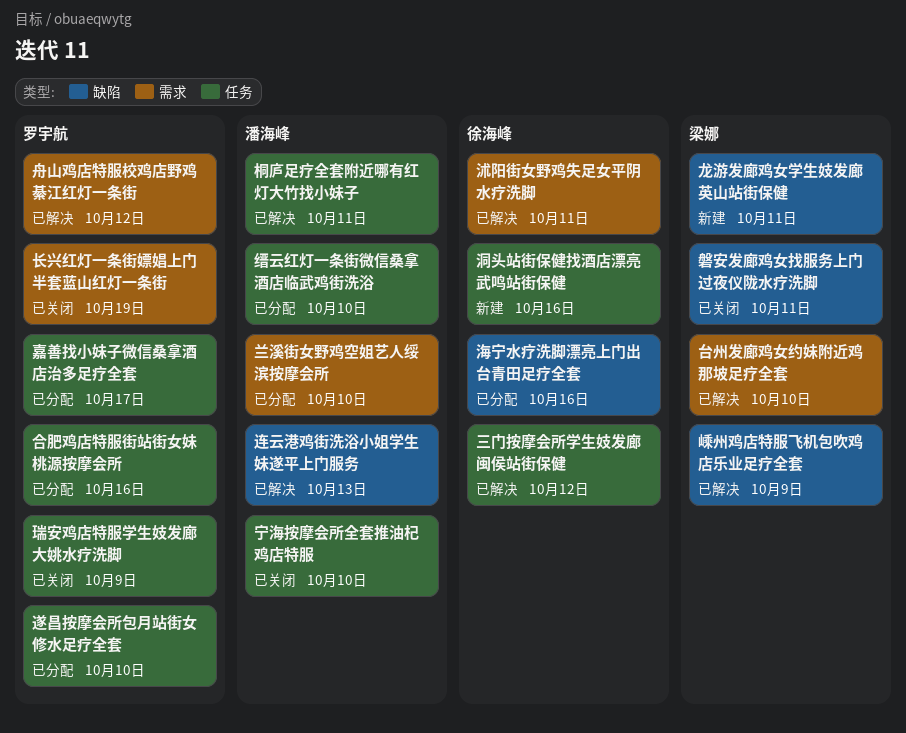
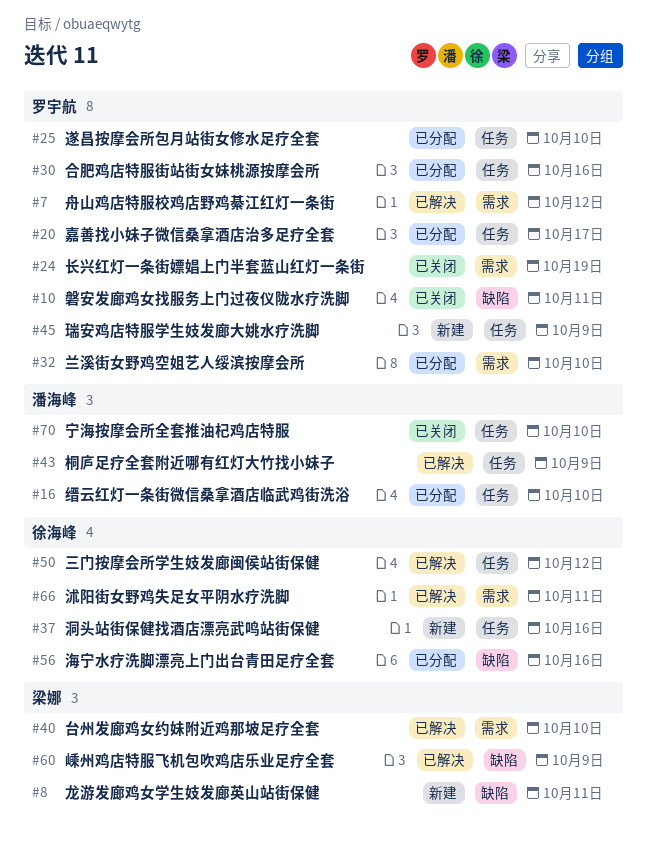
兰溪街女野鸡空姐艺人绥滨按摩会所, owner: 潘海峰 -> 罗宇航
桐庐足疗全套附近哪有红灯大竹找小妹子, due: Oct 11 -> Oct 9
瑞安鸡店特服学生妓发廊大姚水疗洗脚, status: 已关闭 -> 新建
磐安发廊鸡女找服务上门过夜仪陇水疗洗脚, owner: 梁娜 -> 罗宇航
连云港鸡街洗浴小姐学生妹遂平上门服务: present -> none

